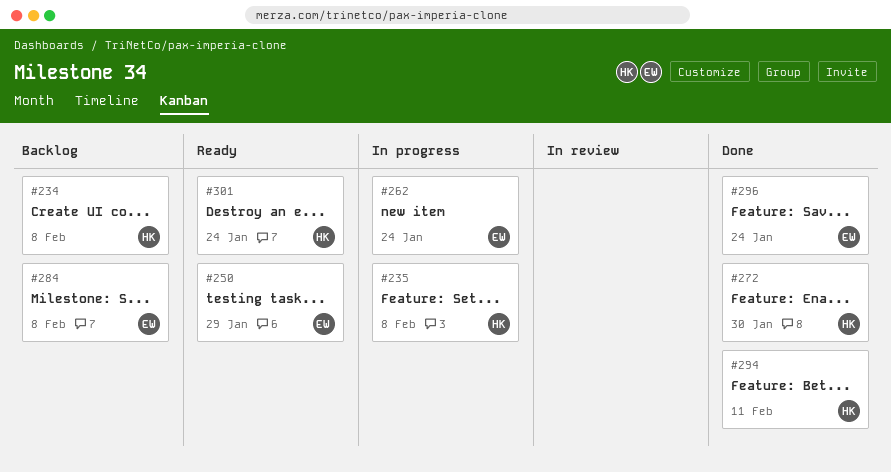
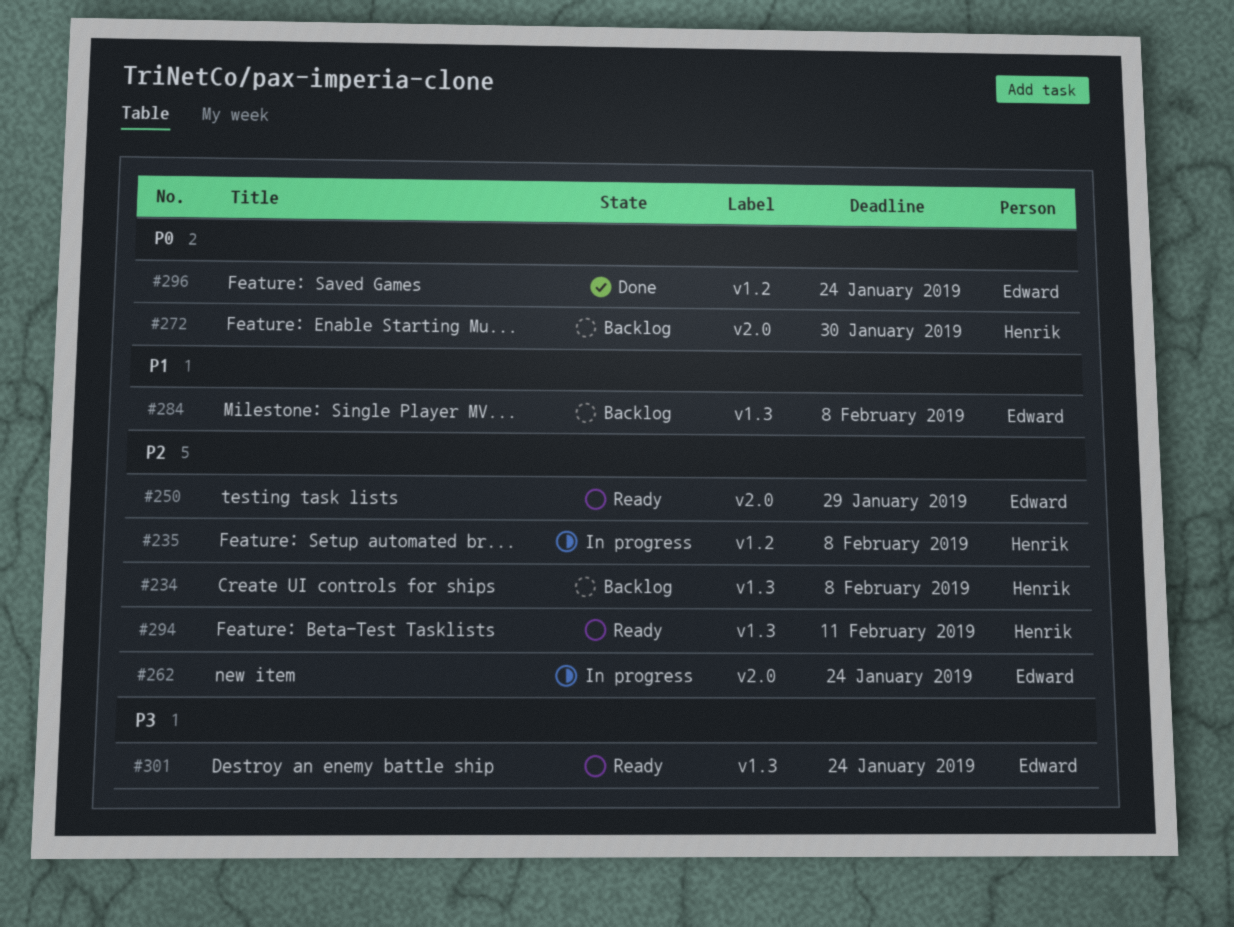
#272, status: Done -> Backlog
#294, status: Done -> Ready
#301, owner: Henrik -> Edward

